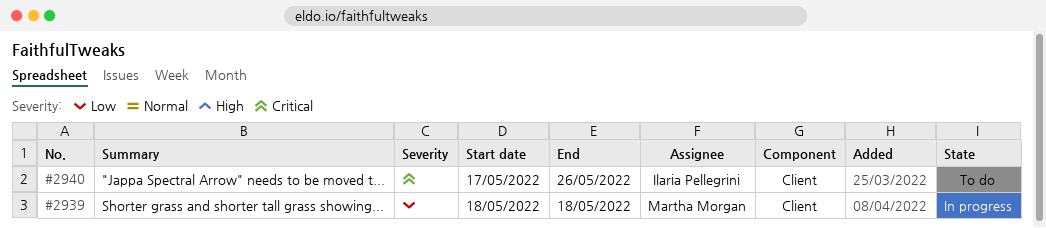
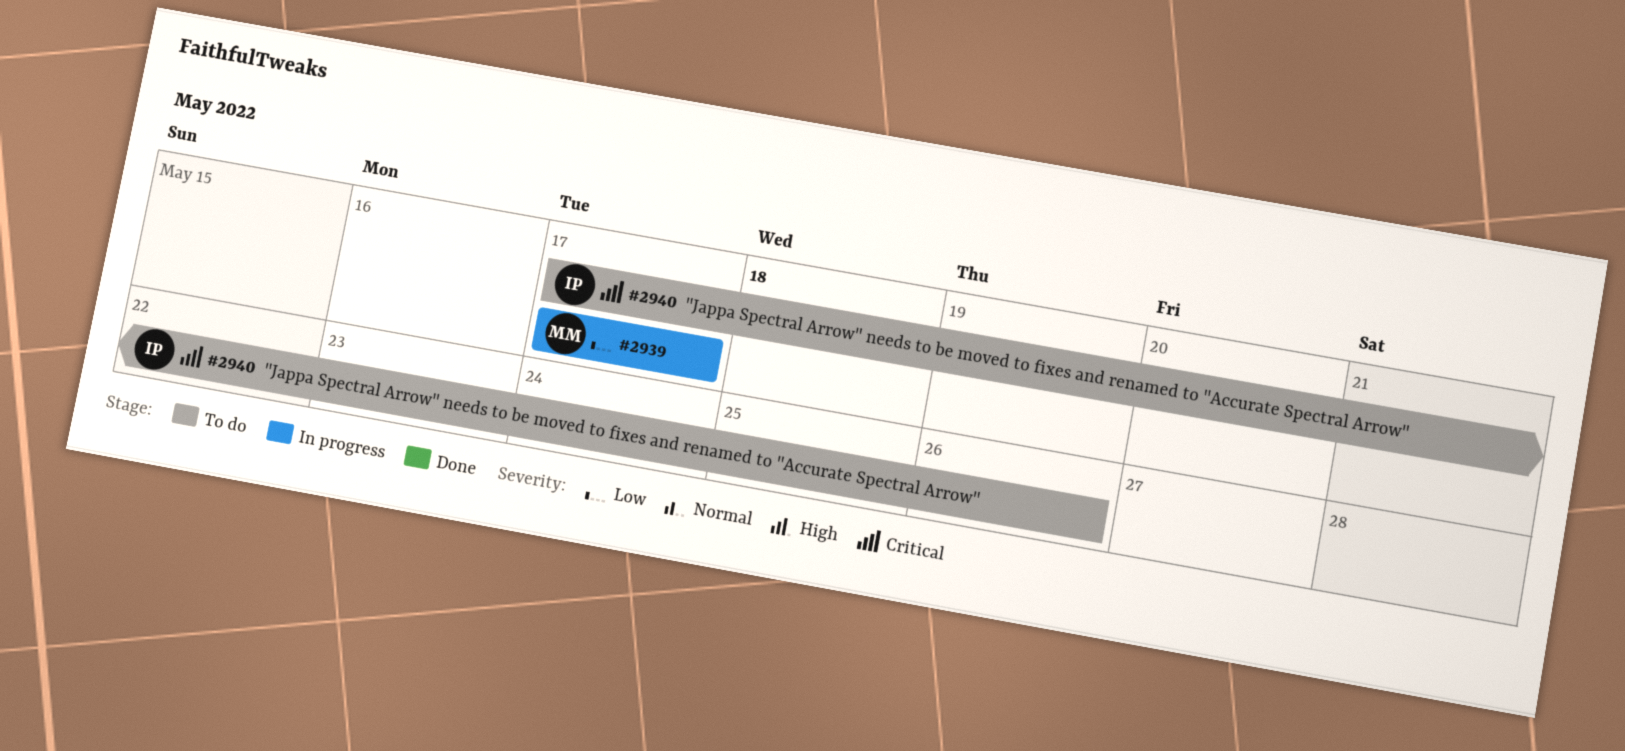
#2939, start: May 18 -> May 17
#2939, due: May 18 -> May 17

